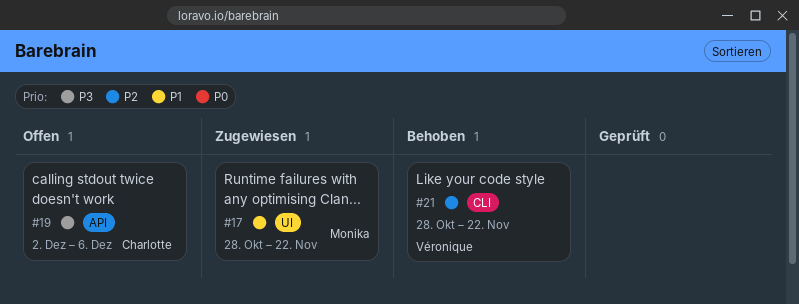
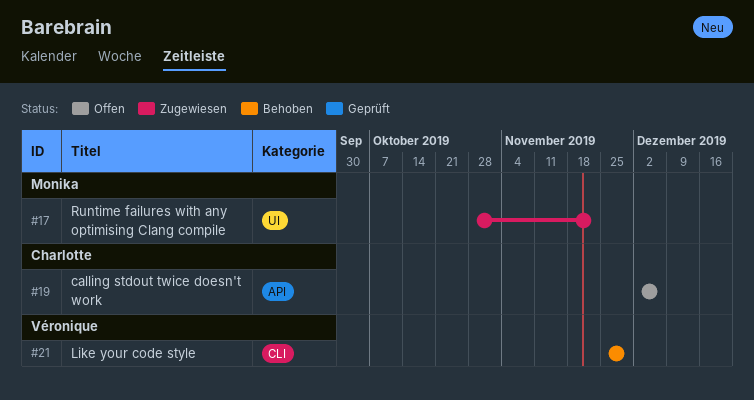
#21, start: Oct 28 -> Nov 25
#21, due: Nov 22 -> Nov 29

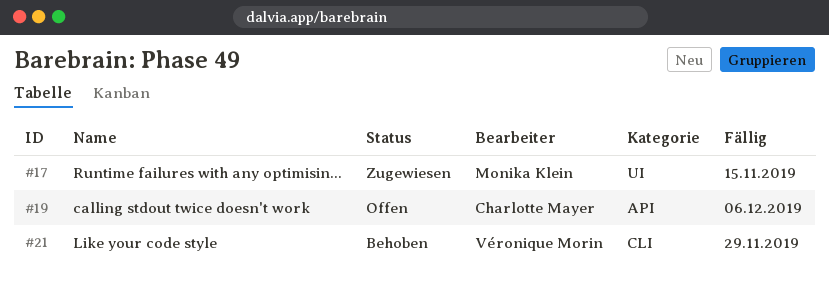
#17, due: Nov 22 -> Nov 15

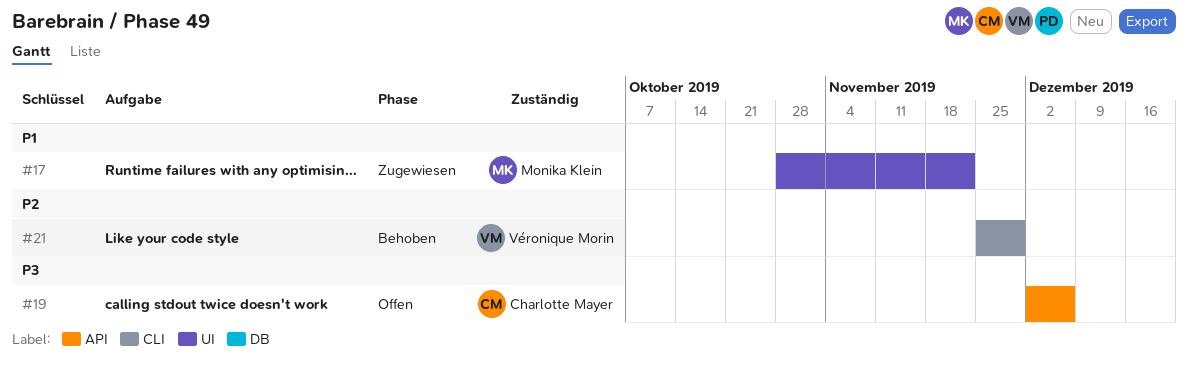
#17, due: Nov 15 -> Nov 22

